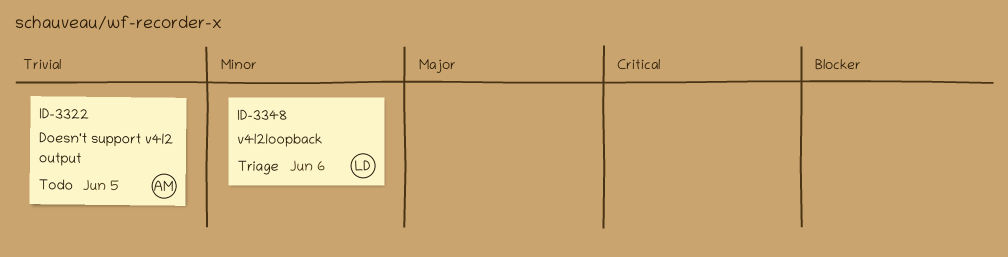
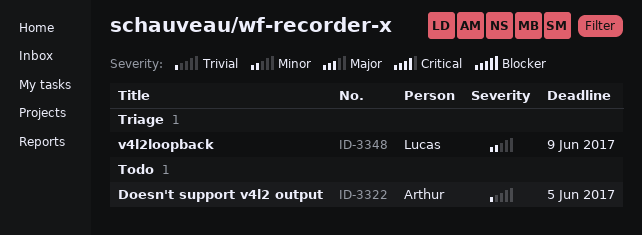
ID-3348, due: Jun 6 -> Jun 9

